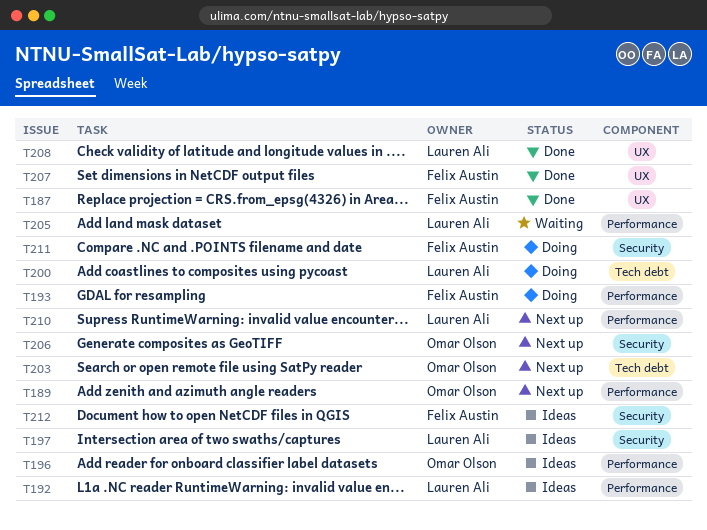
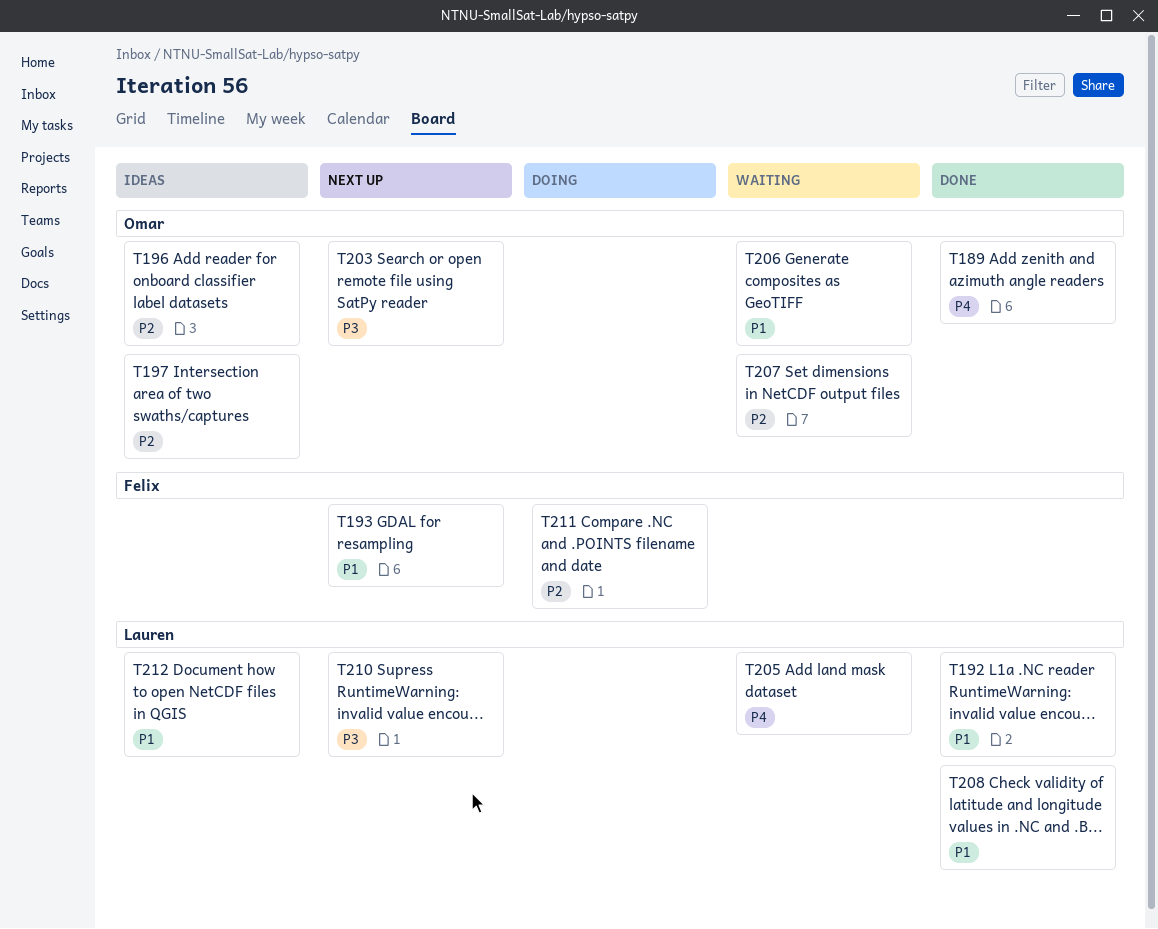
T187: present -> none
T189, status: Next up -> Done
T192, status: Ideas -> Done
T193, status: Doing -> Next up
T197, owner: Lauren Ali -> Omar Olson
T200: present -> none
T206, status: Next up -> Waiting
T207, status: Done -> Waiting
T207, owner: Felix Austin -> Omar Olson
T212, owner: Felix Austin -> Lauren Ali

